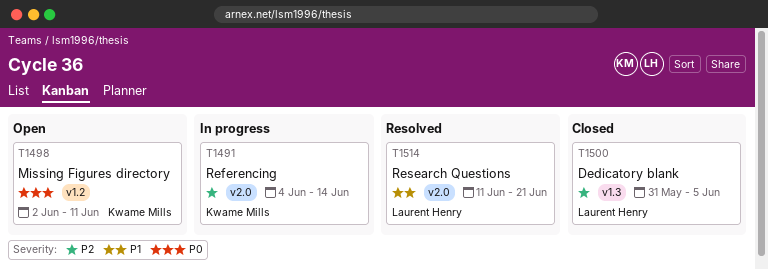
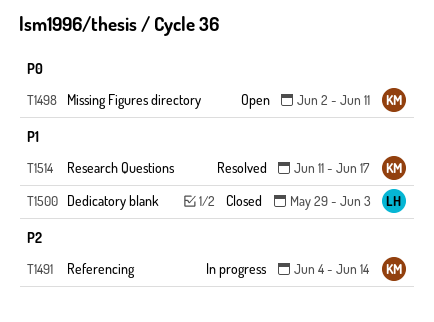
T1500, priority: P2 -> P1
T1500, start: May 31 -> May 29
T1500, due: Jun 5 -> Jun 3
T1514, owner: Laurent Henry -> Kwame Mills
T1514, due: Jun 21 -> Jun 17

